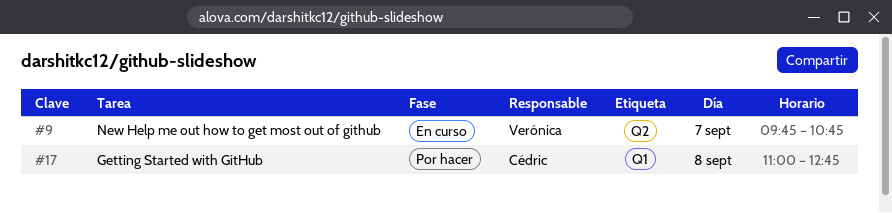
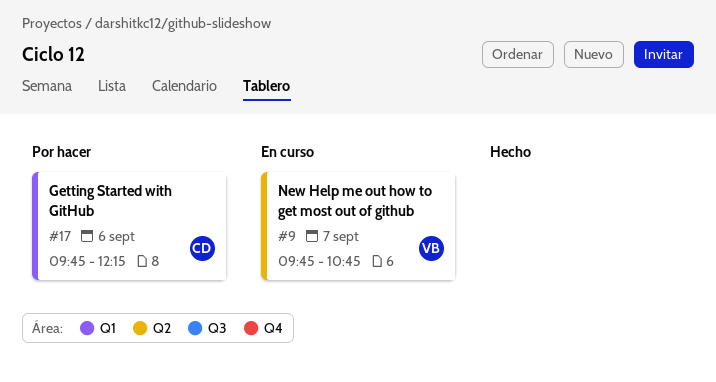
#17, day: Sep 8 -> Sep 6
#17, begins: 11:00 -> 09:45
#17, ends: 12:45 -> 12:15

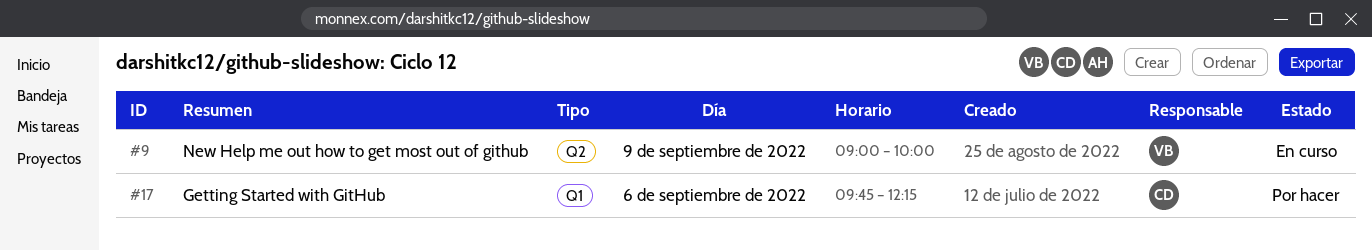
#9, day: Sep 7 -> Sep 9
#9, begins: 09:45 -> 09:00
#9, ends: 10:45 -> 10:00

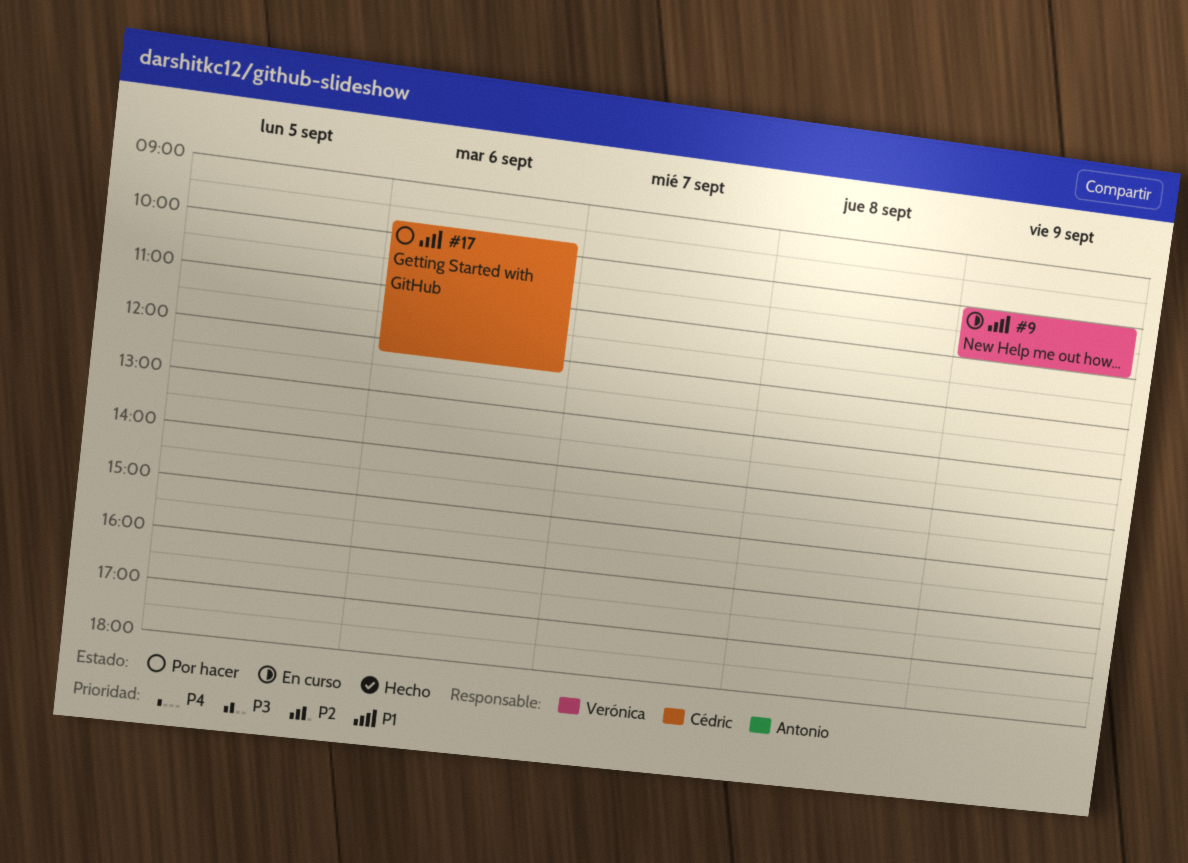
#9, begins: 09:00 -> 10:00
#9, ends: 10:00 -> 11:00

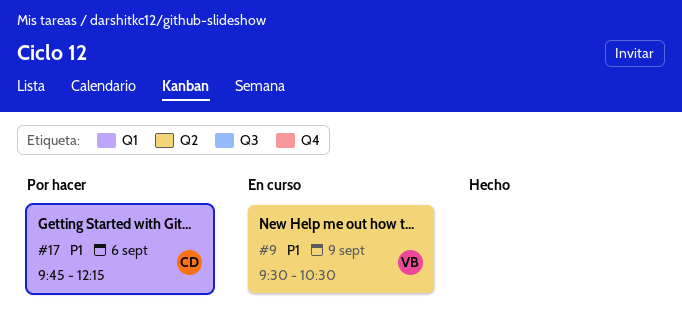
#9, begins: 10:00 -> 09:30
#9, ends: 11:00 -> 10:30

